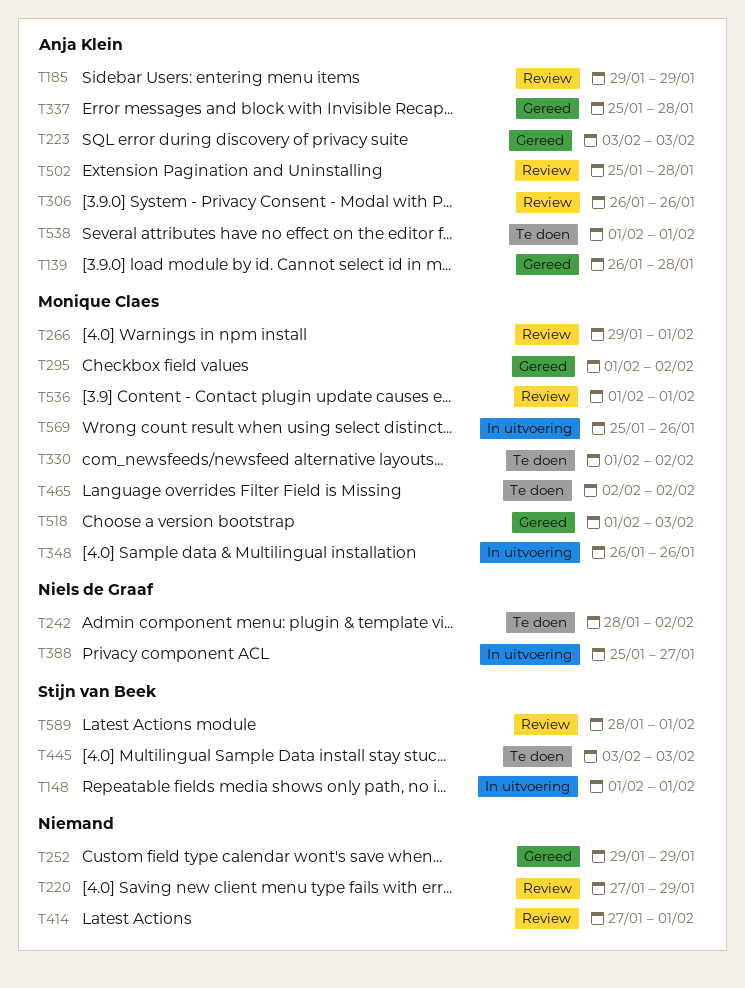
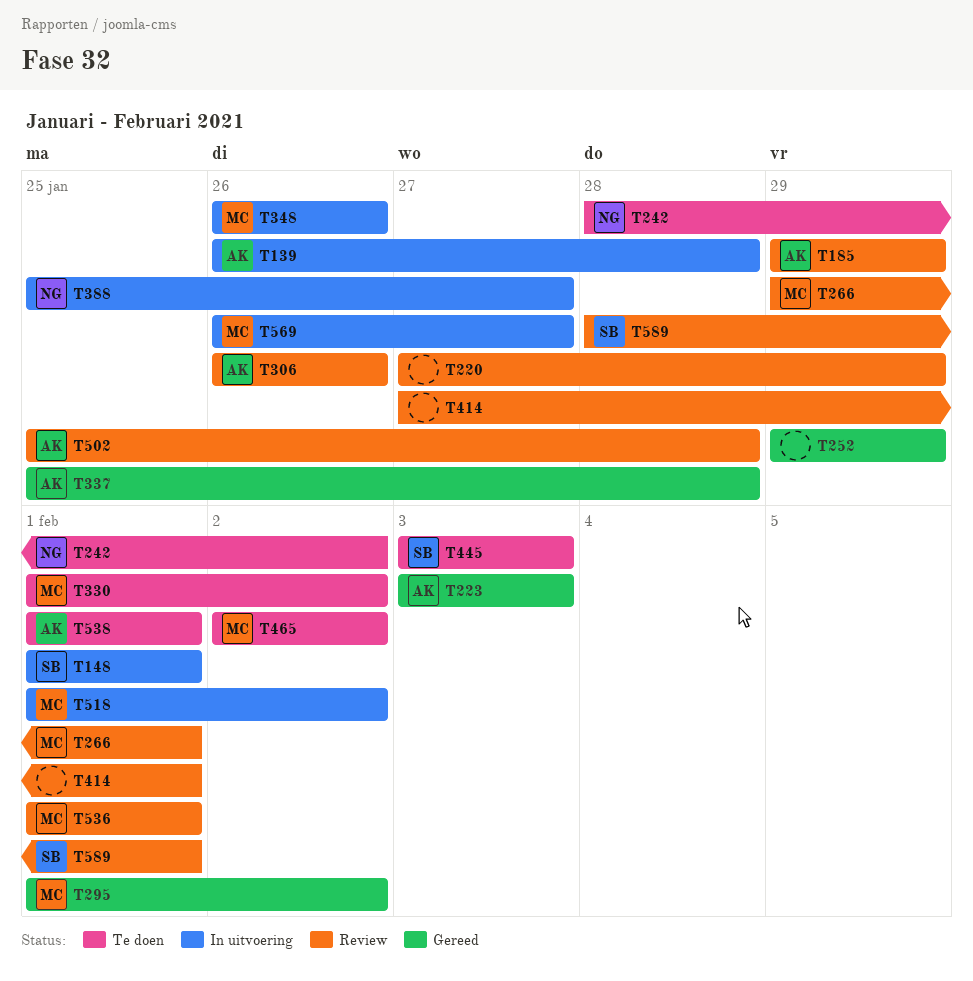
T139, status: Gereed -> In uitvoering
T518, status: Gereed -> In uitvoering
T518, due: Feb 3 -> Feb 2
T569, start: Jan 25 -> Jan 26
T569, due: Jan 26 -> Jan 27

